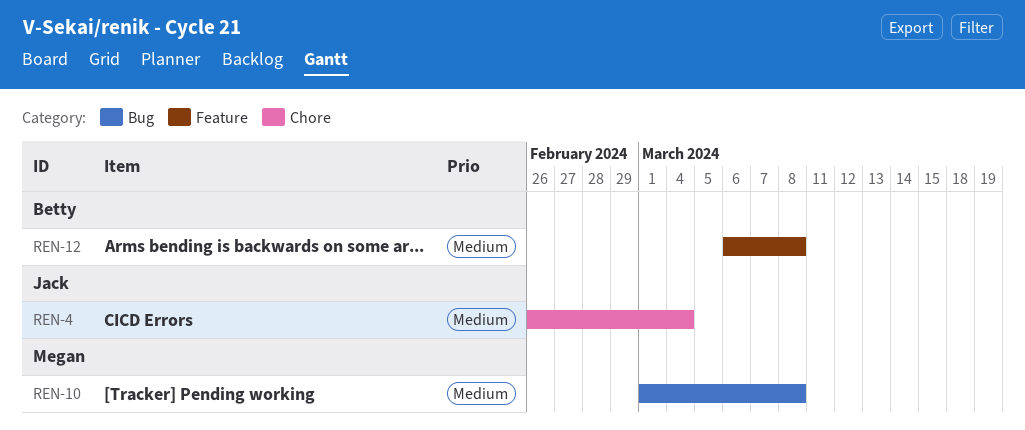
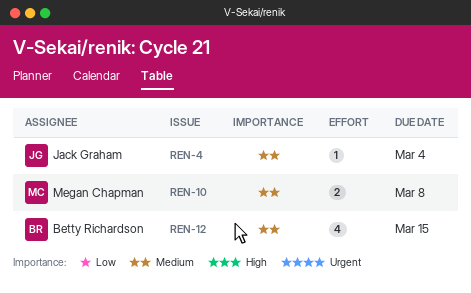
REN-12, due: Mar 8 -> Mar 15

